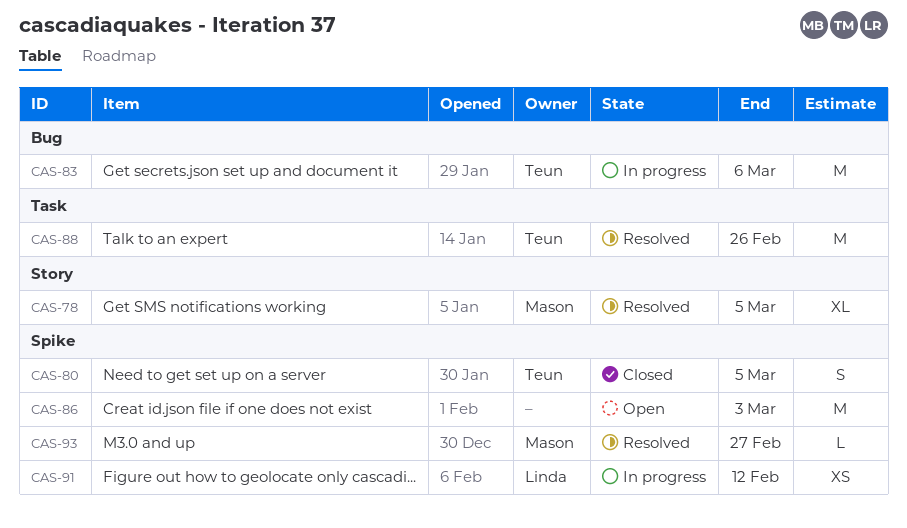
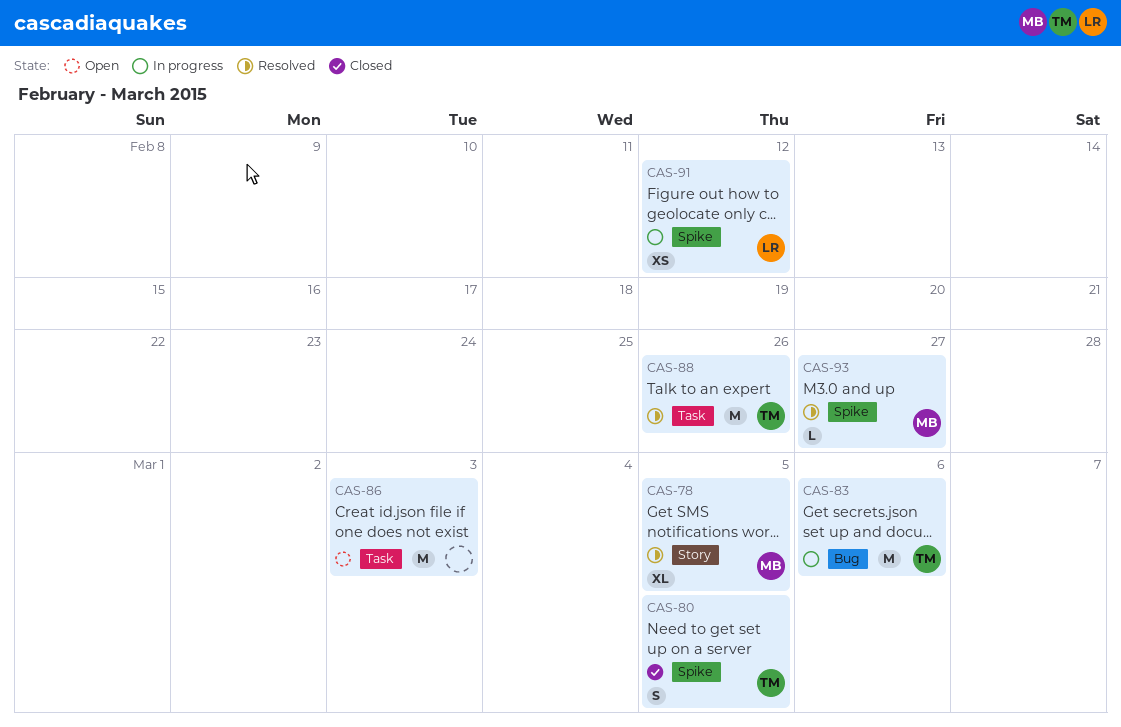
CAS-86, label: Spike -> Task

